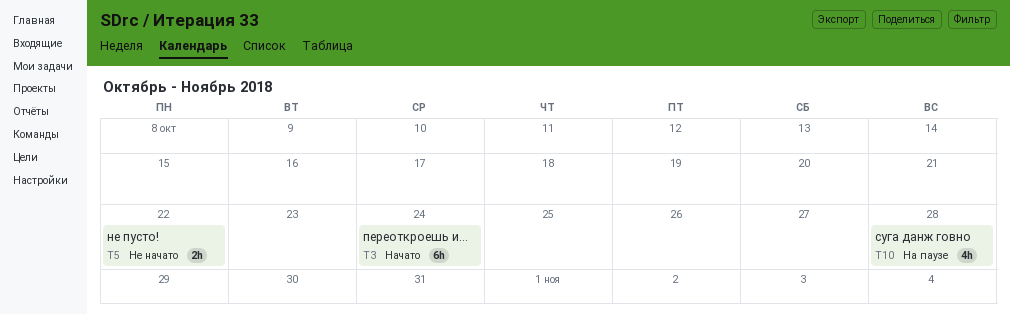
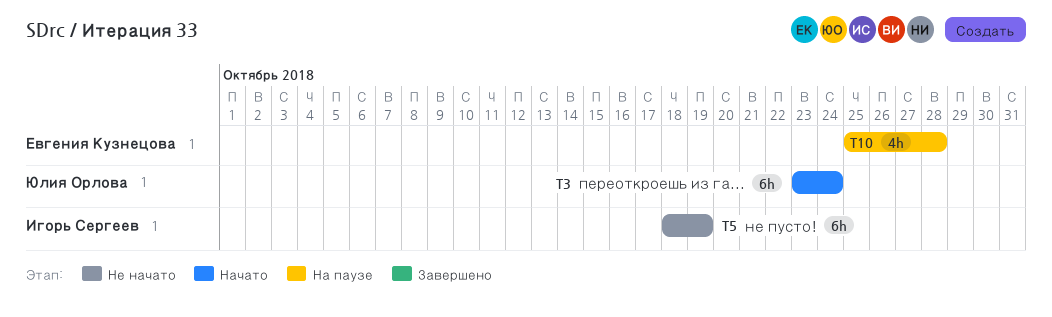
T5, estimate: 2h -> 6h
T5, due: Oct 22 -> Oct 19

